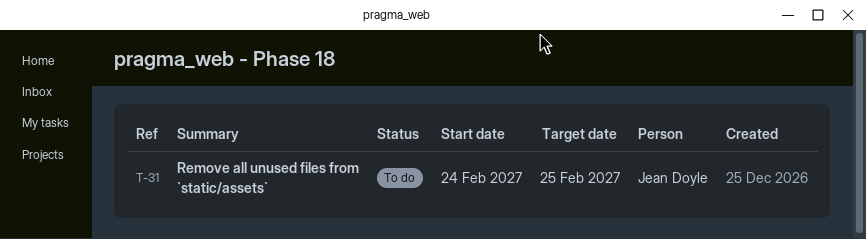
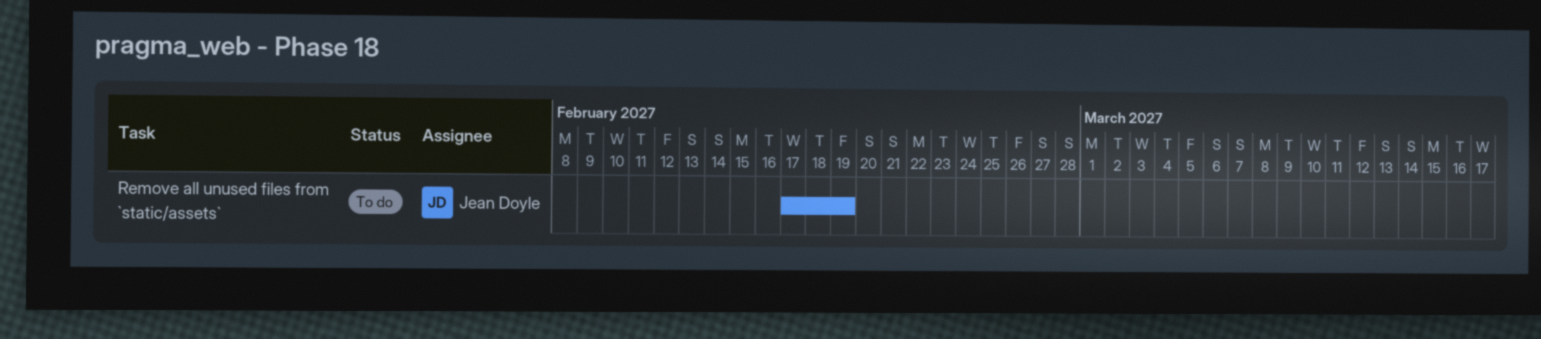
Remove all unused files from `static/assets`, start: Feb 24 -> Feb 17
Remove all unused files from `static/assets`, due: Feb 25 -> Feb 19

